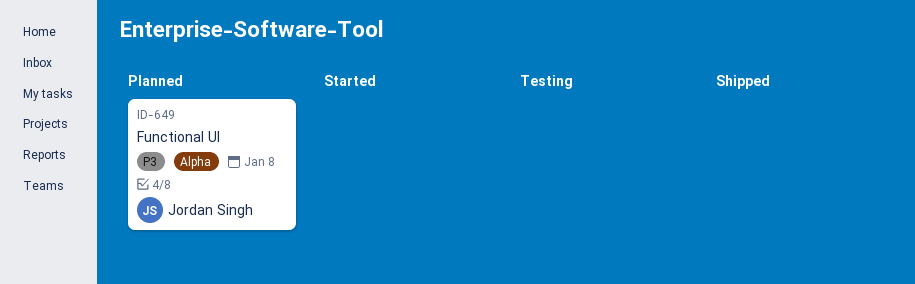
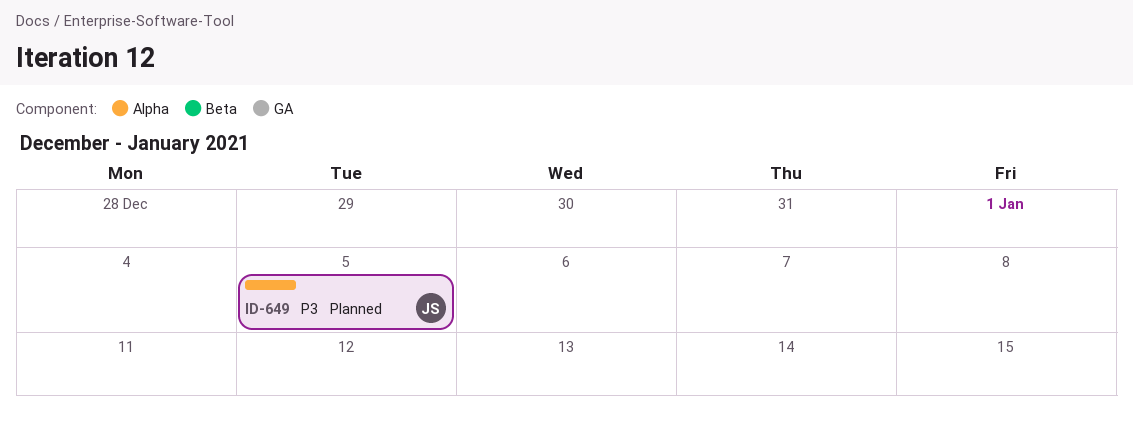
ID-649, due: Jan 8 -> Jan 5

